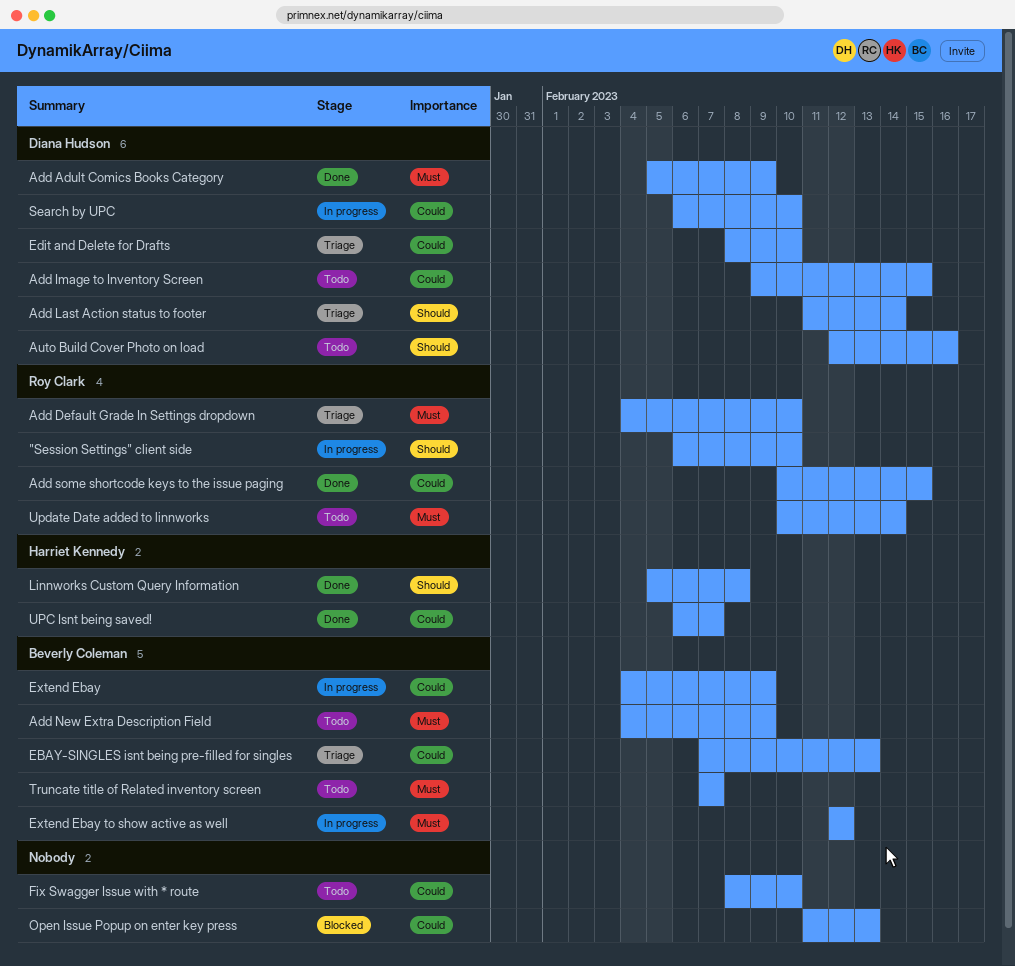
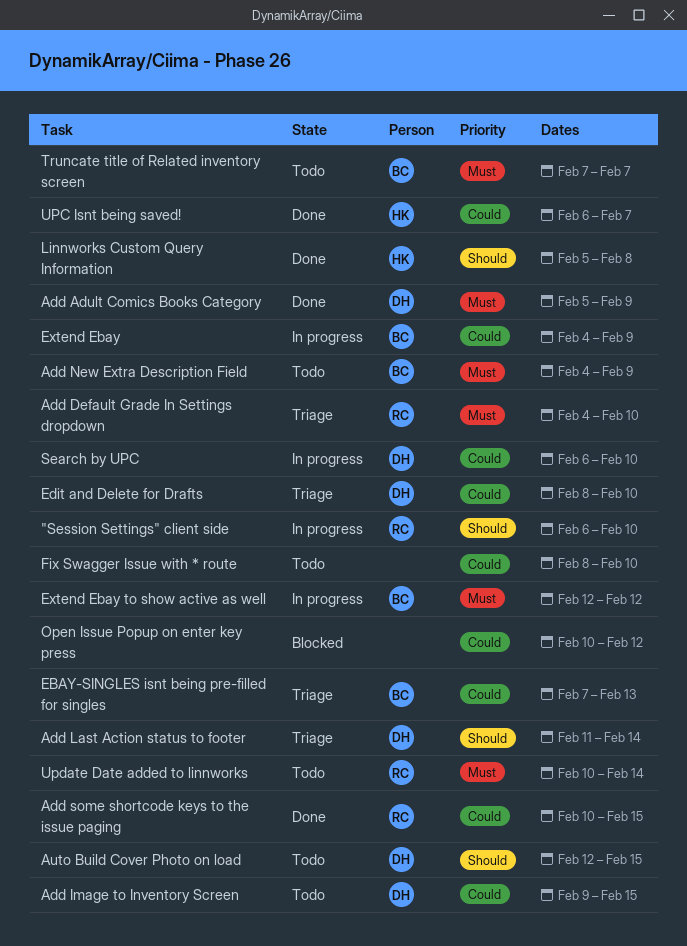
Auto Build Cover Photo on load, due: Feb 16 -> Feb 15
Open Issue Popup on enter key press, start: Feb 11 -> Feb 10
Open Issue Popup on enter key press, due: Feb 13 -> Feb 12

